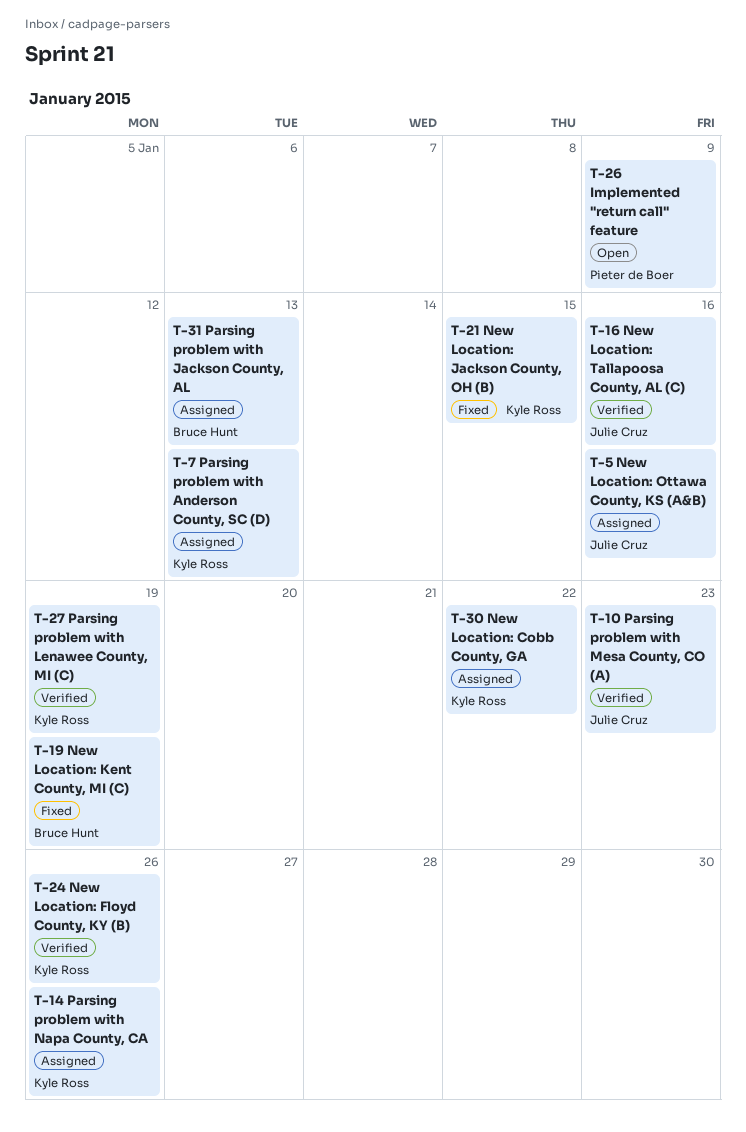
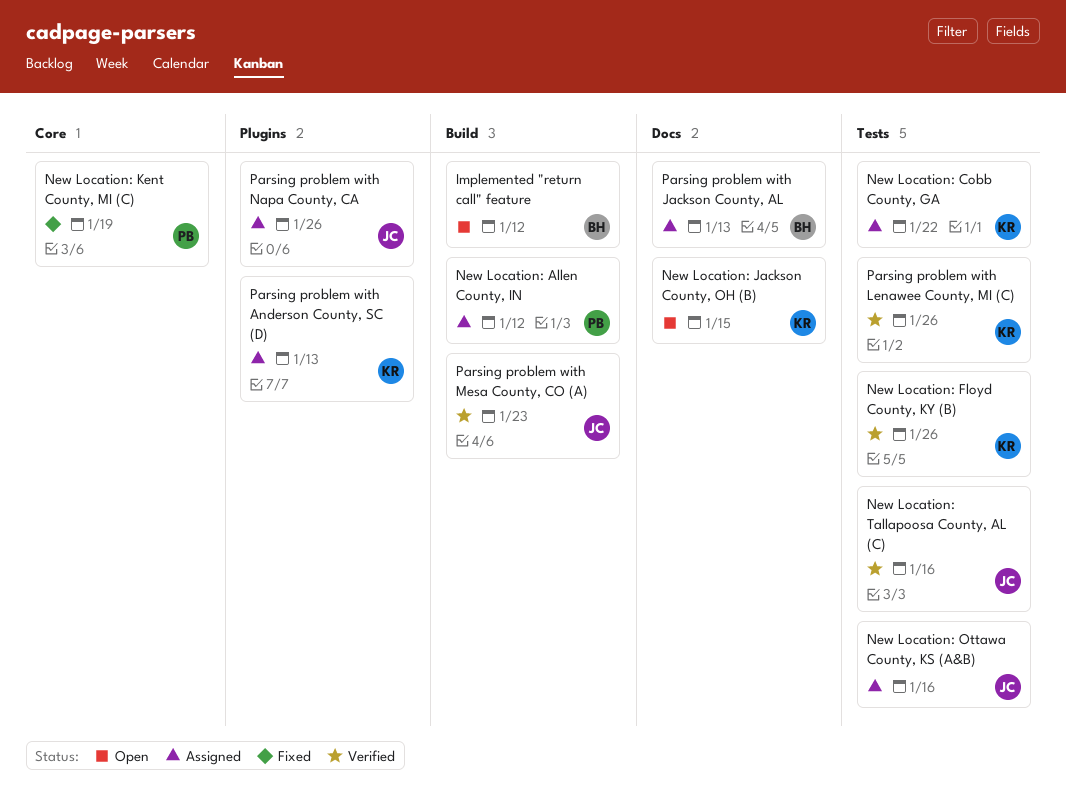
Implemented "return call" feature, owner: Pieter de Boer -> Bruce Hunt
Implemented "return call" feature, due: Jan 9 -> Jan 12
New Location: Allen County, IN: none -> present
New Location: Jackson County, OH (B), status: Fixed -> Open
New Location: Kent County, MI (C), owner: Bruce Hunt -> Pieter de Boer
Parsing problem with Lenawee County, MI (C), due: Jan 19 -> Jan 26
Parsing problem with Napa County, CA, owner: Kyle Ross -> Julie Cruz

